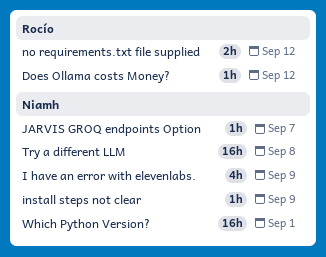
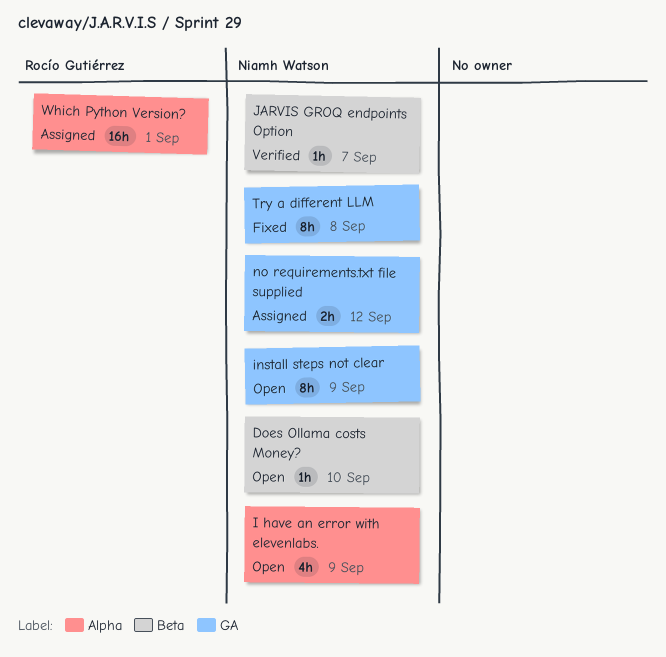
Does Ollama costs Money?, owner: Rocío Gutiérrez -> Niamh Watson
Does Ollama costs Money?, due: Sep 12 -> Sep 10
install steps not clear, estimate: 1h -> 8h
no requirements.txt file supplied, owner: Rocío Gutiérrez -> Niamh Watson
Try a different LLM, estimate: 16h -> 8h
Which Python Version?, owner: Niamh Watson -> Rocío Gutiérrez

